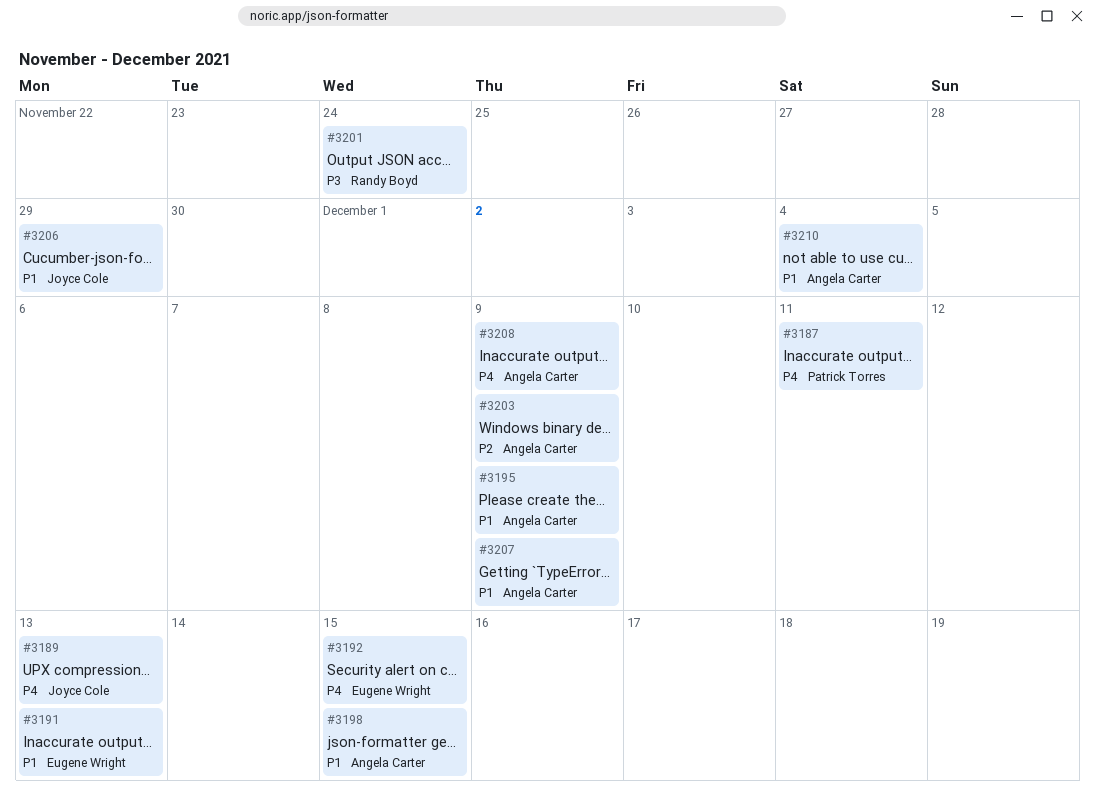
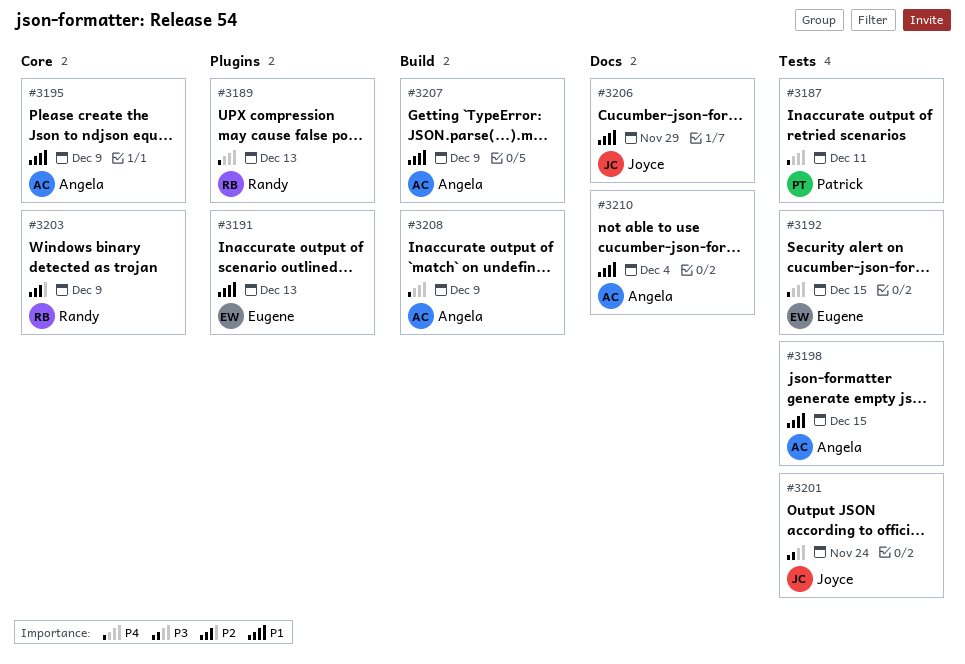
#3189, owner: Joyce Cole -> Randy Boyd
#3201, owner: Randy Boyd -> Joyce Cole
#3203, owner: Angela Carter -> Randy Boyd

